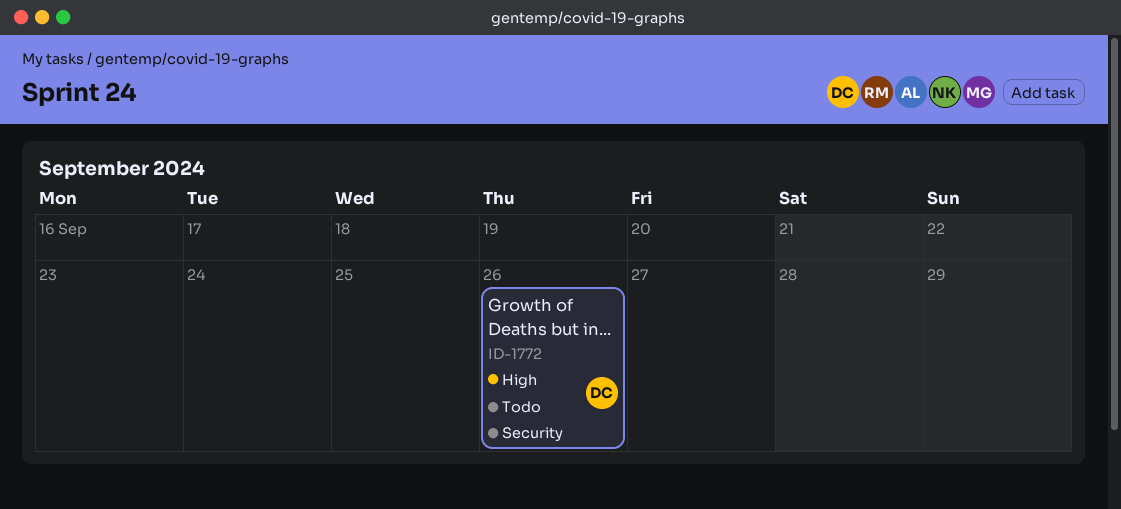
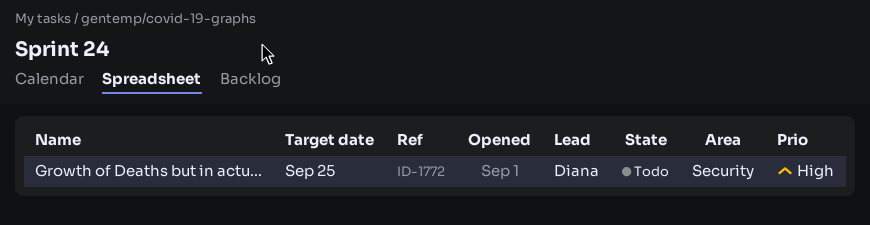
ID-1772, due: Sep 26 -> Sep 25

